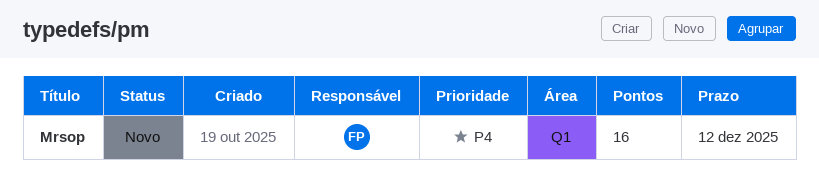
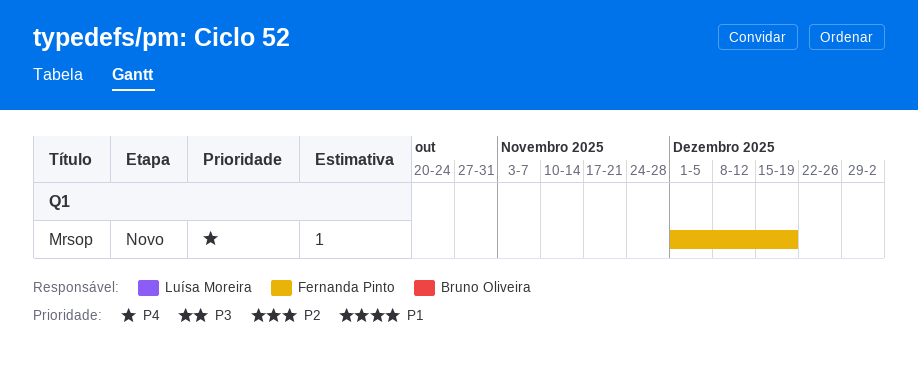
Mrsop, estimate: 16 -> 1
Mrsop, due: Dec 12 -> Dec 19

